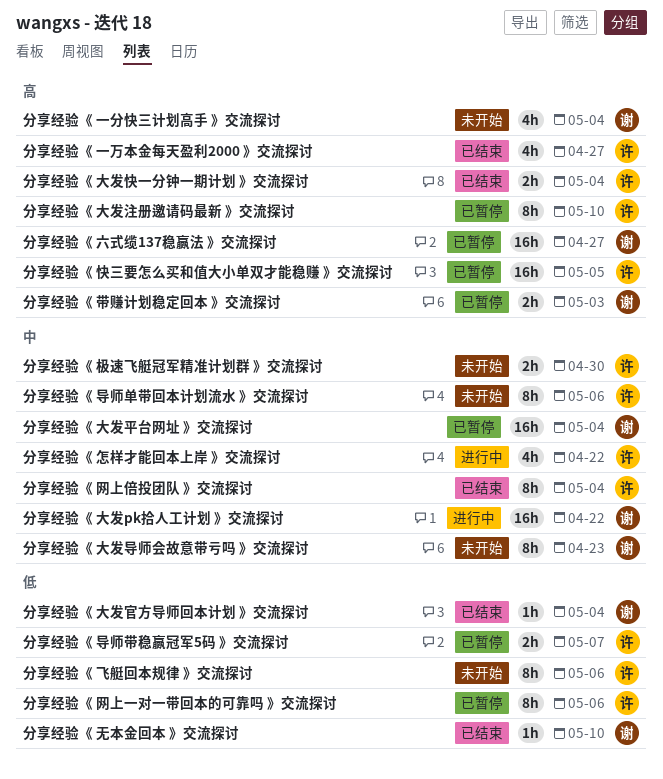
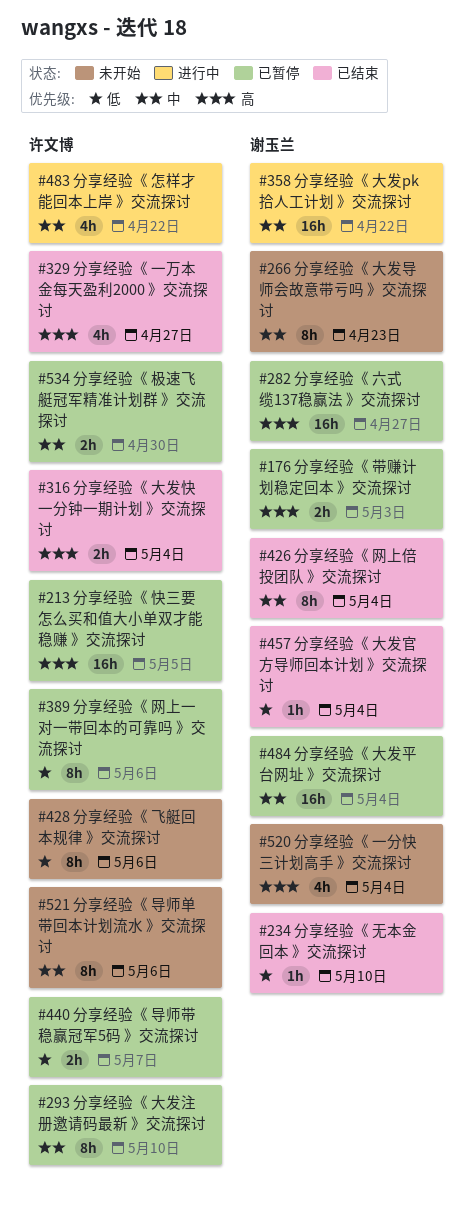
分享经验《 大发注册邀请码最新 》交流探讨, priority: 高 -> 中
分享经验《 极速飞艇冠军精准计划群 》交流探讨, status: 未开始 -> 已暂停
分享经验《 网上倍投团队 》交流探讨, owner: 许文博 -> 谢玉兰

